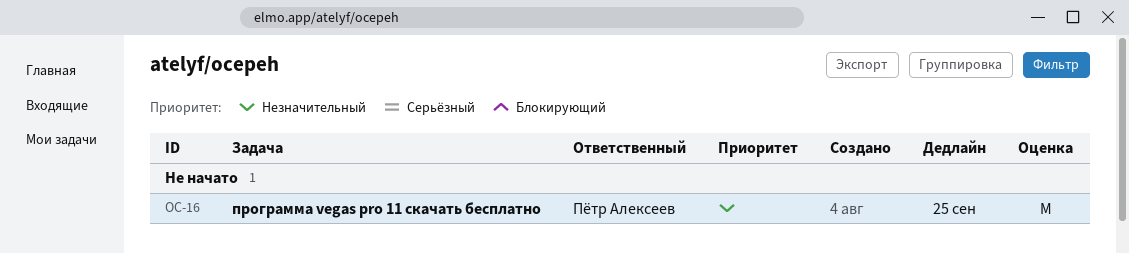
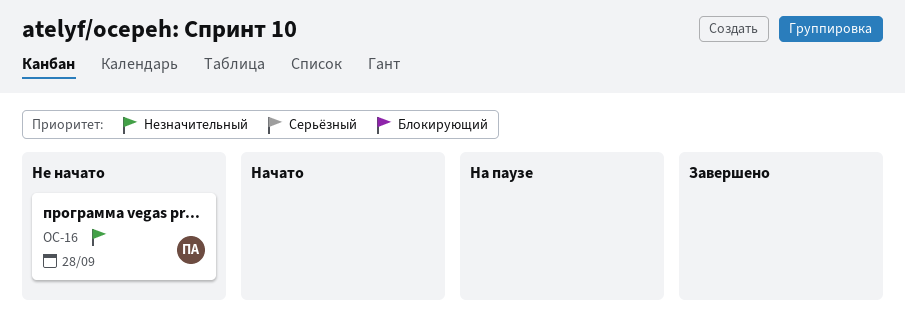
OC-16, due: Sep 25 -> Sep 28

